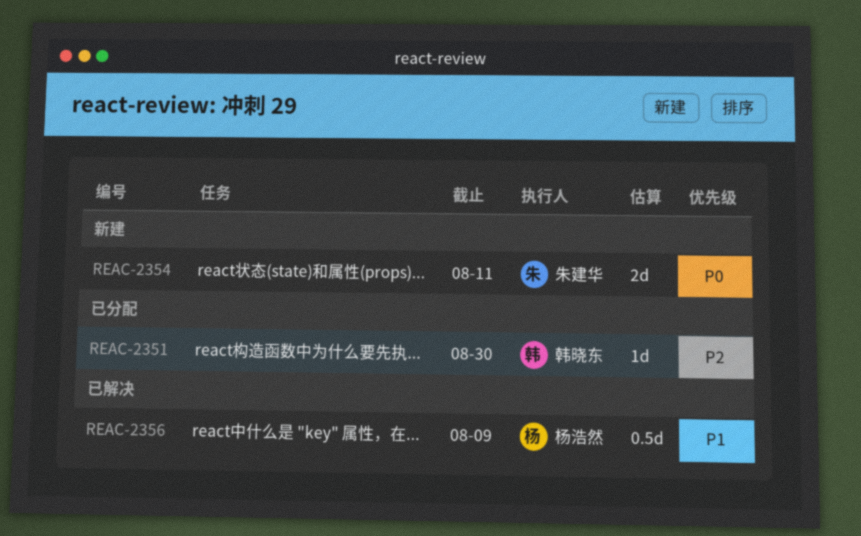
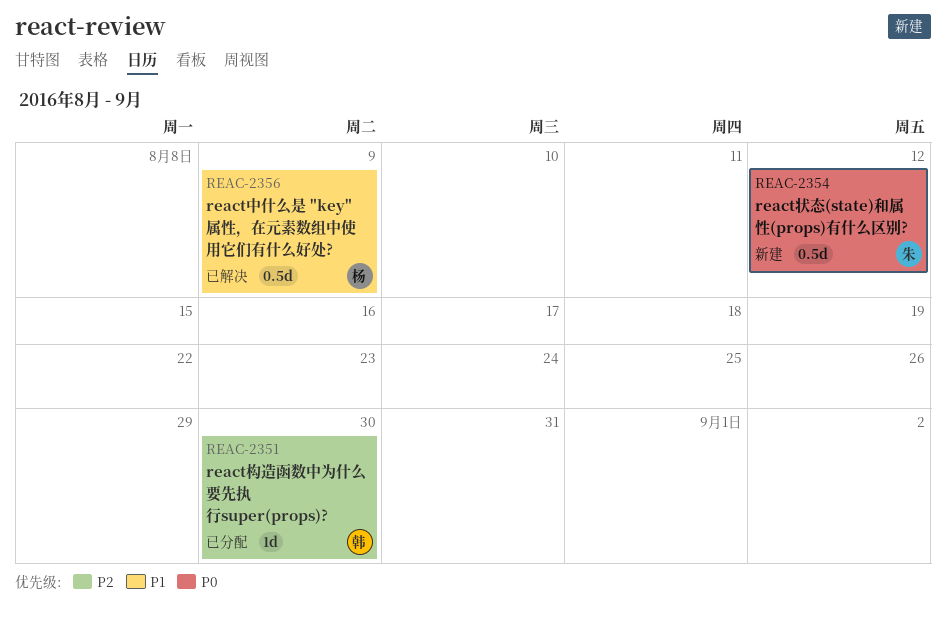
REAC-2354, estimate: 2d -> 0.5d
REAC-2354, due: Aug 11 -> Aug 12

